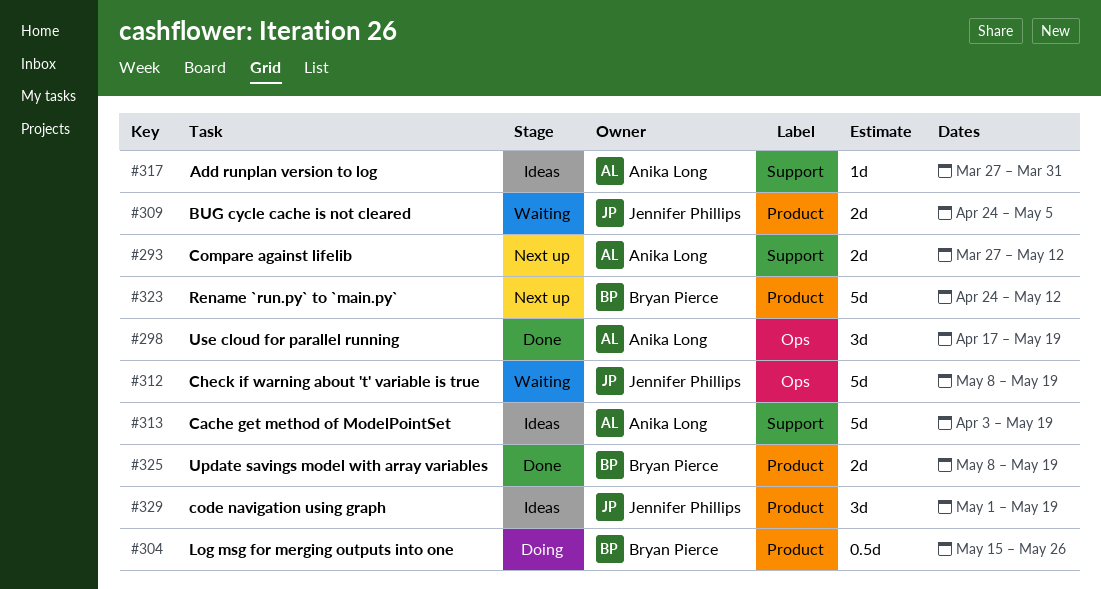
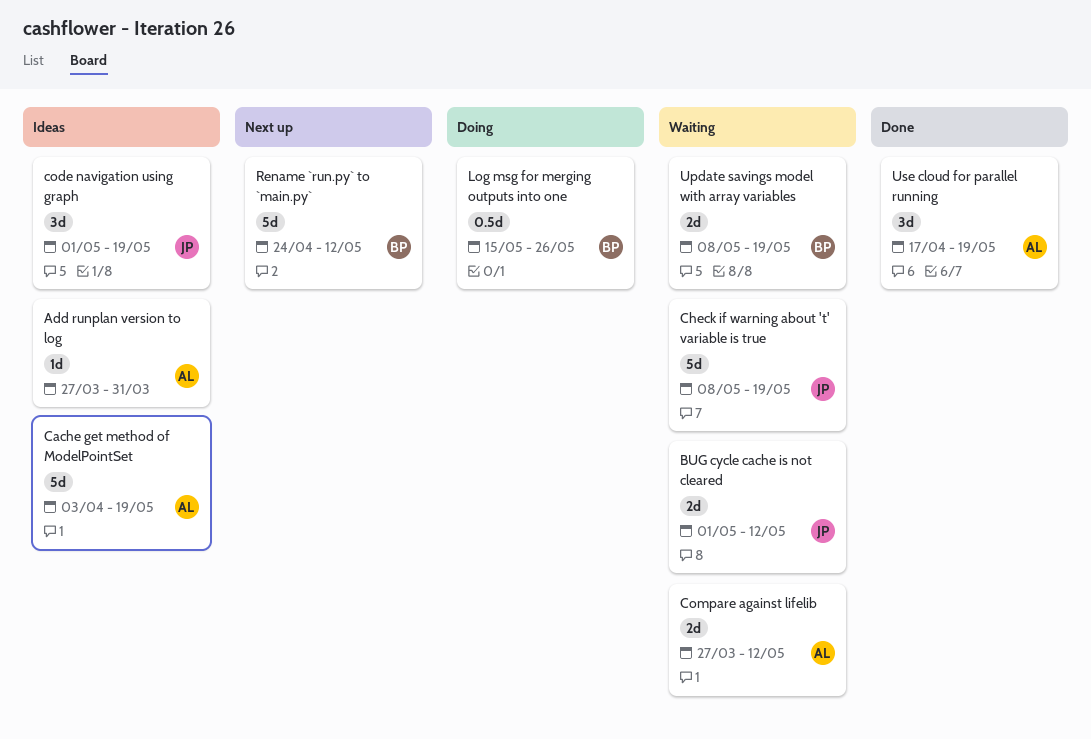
BUG cycle cache is not cleared, start: Apr 24 -> May 1
BUG cycle cache is not cleared, due: May 5 -> May 12
Compare against lifelib, status: Next up -> Waiting
Update savings model with array variables, status: Done -> Waiting

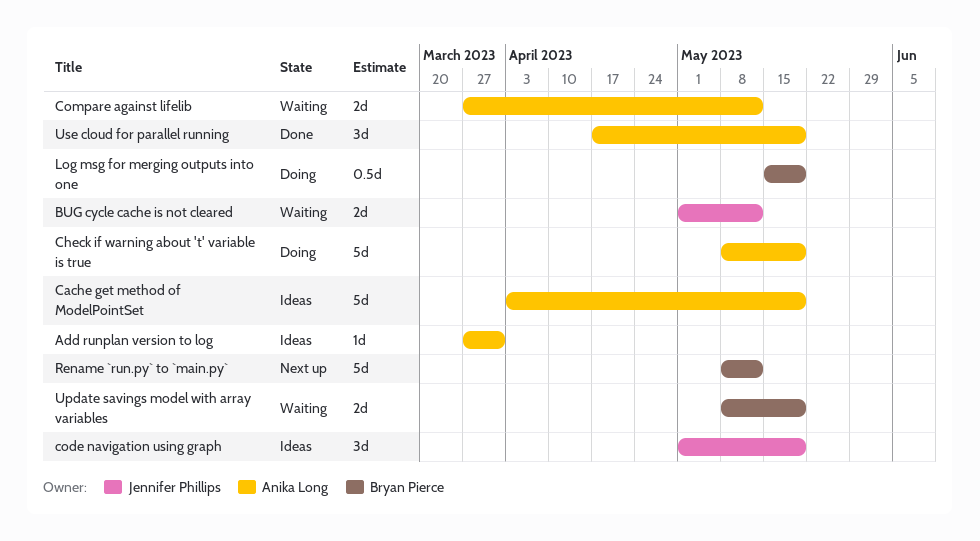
Check if warning about 't' variable is true, status: Waiting -> Doing
Check if warning about 't' variable is true, owner: Jennifer Phillips -> Anika Long
Log msg for merging outputs into one, due: May 26 -> May 19
Rename `run.py` to `main.py`, start: Apr 24 -> May 8

